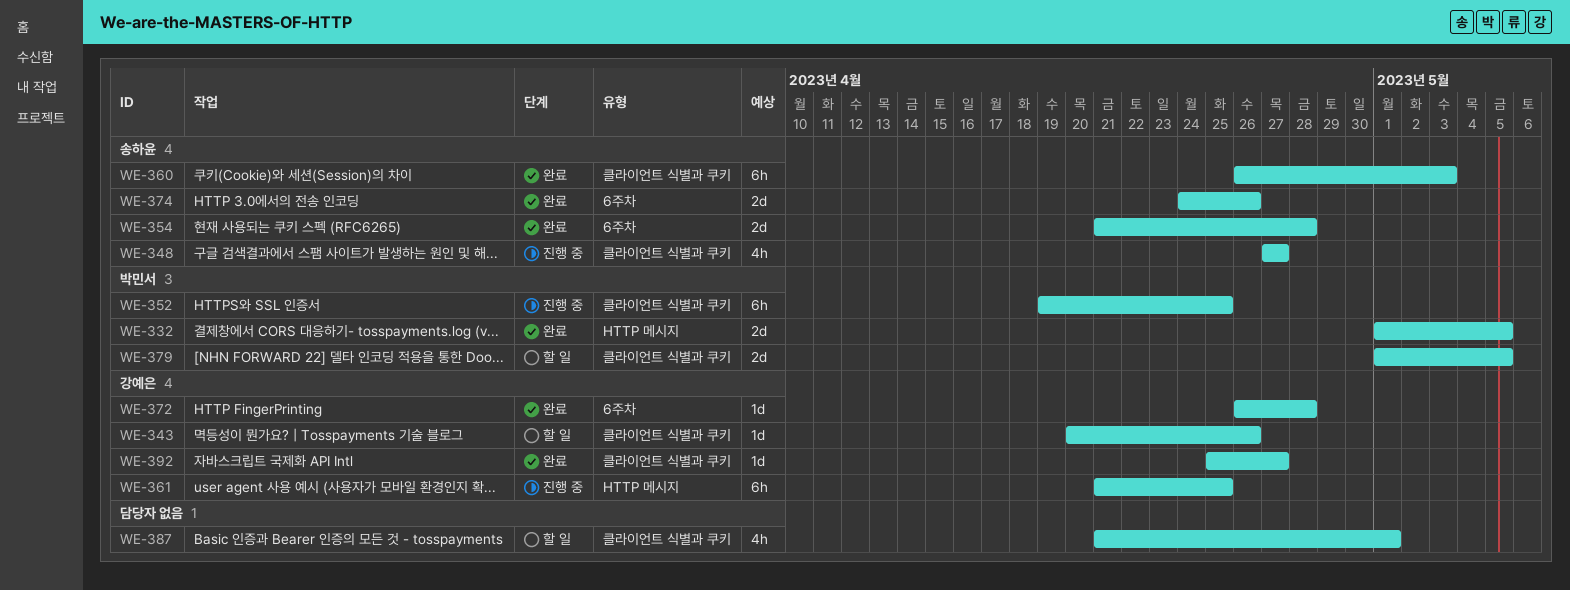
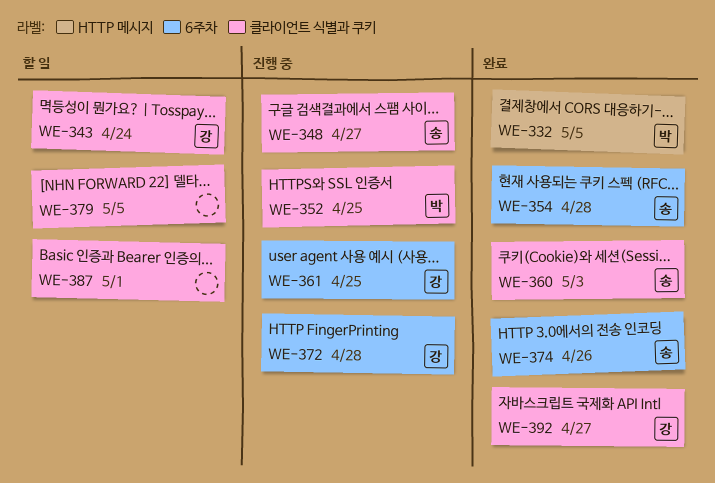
WE-343, due: Apr 26 -> Apr 24
WE-361, label: HTTP 메시지 -> 6주차
WE-372, status: 완료 -> 진행 중
WE-379, owner: 박민서 -> none

